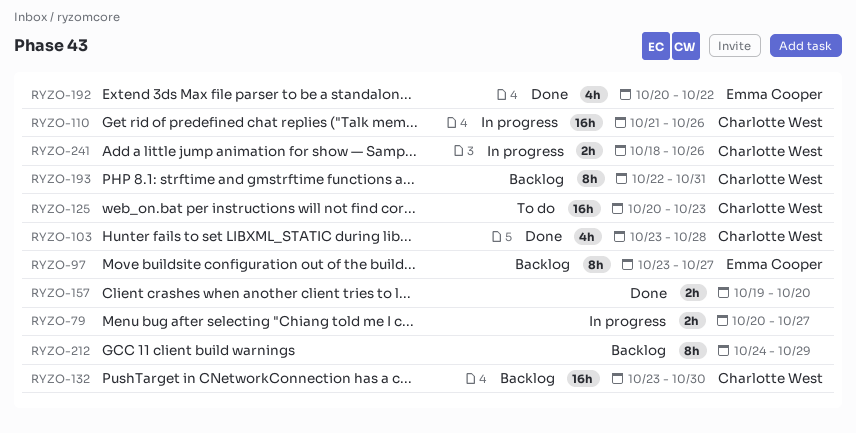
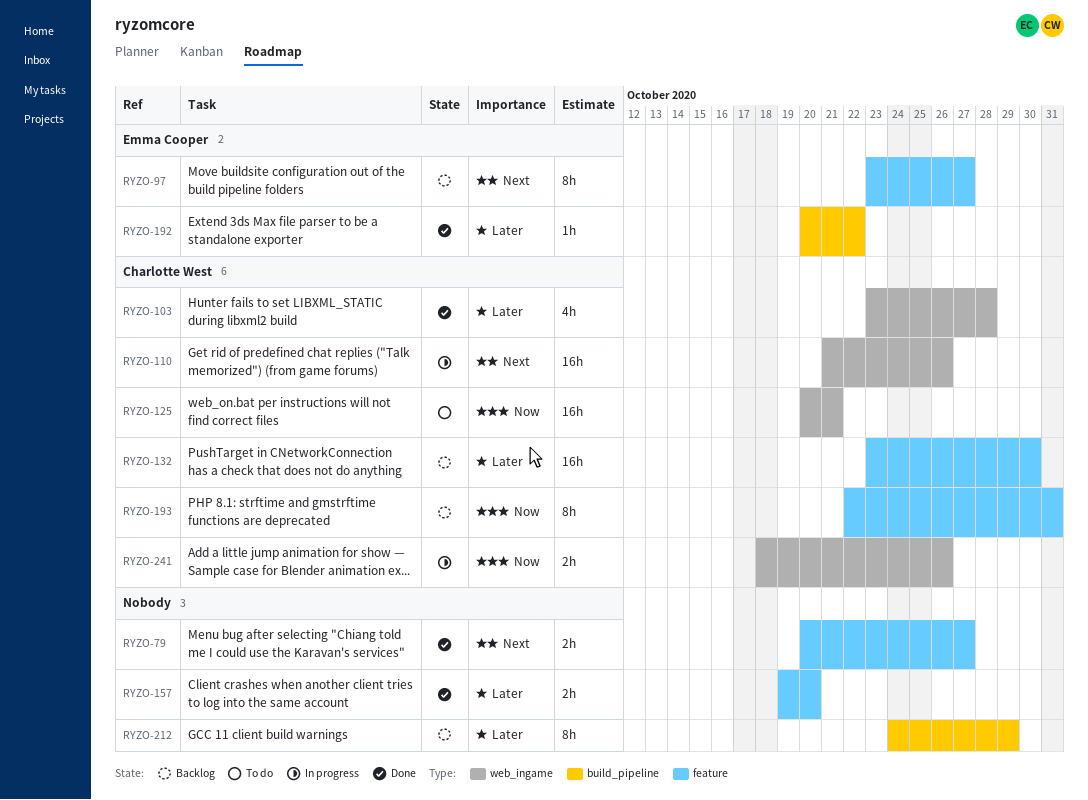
RYZO-79, status: In progress -> Done
RYZO-125, due: Oct 23 -> Oct 21
RYZO-192, estimate: 4h -> 1h

